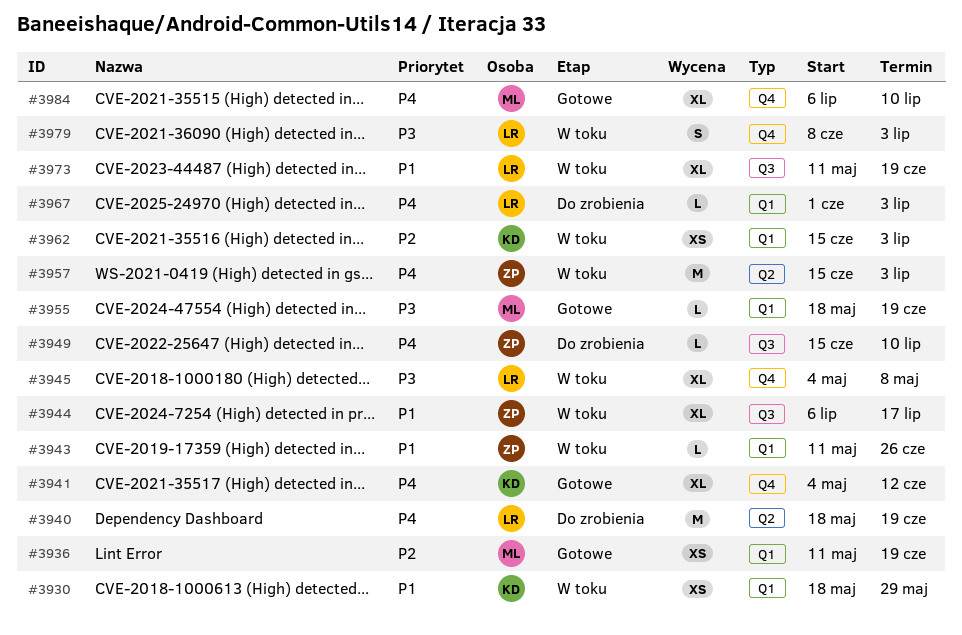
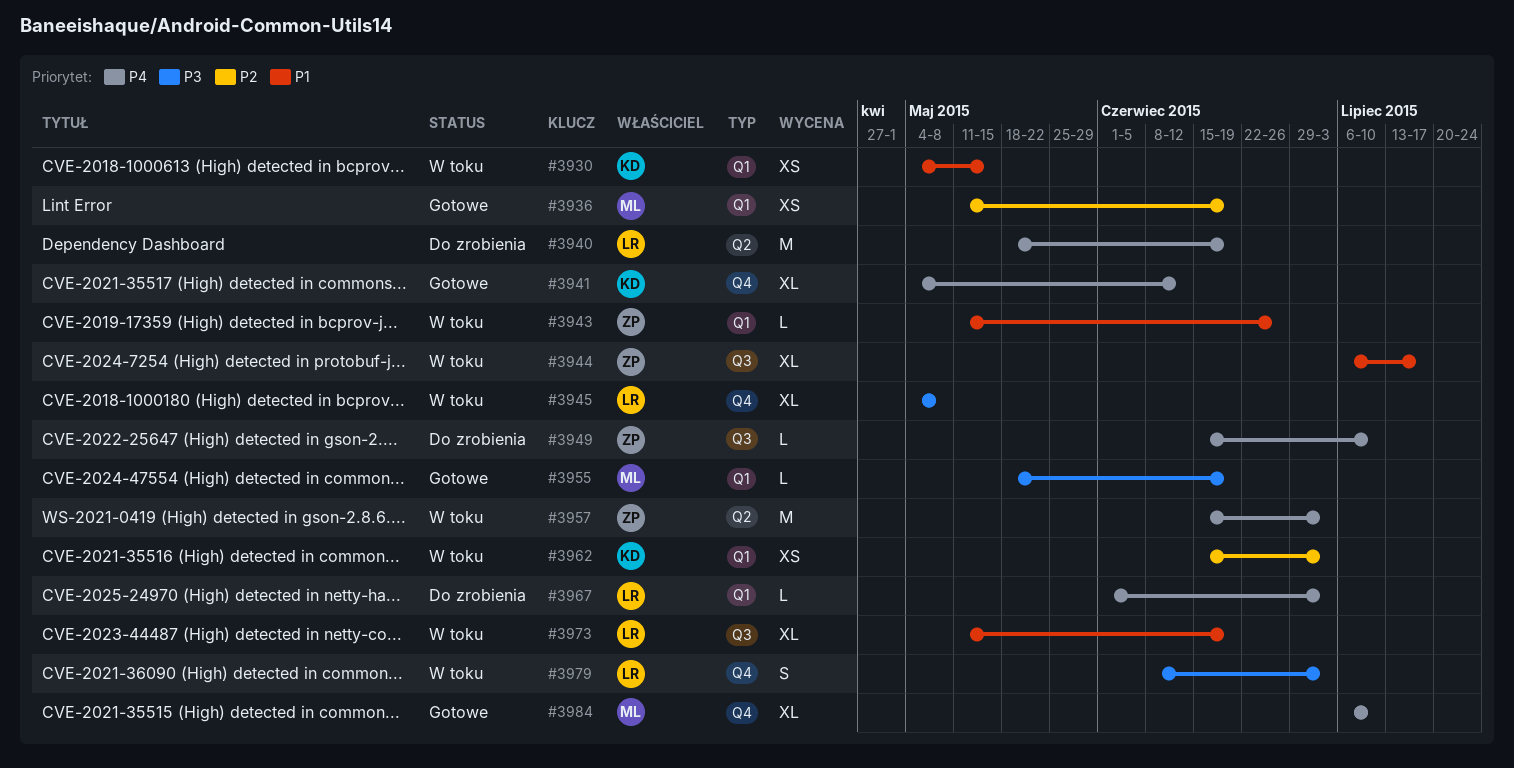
#3930, start: May 18 -> May 4
#3930, due: May 29 -> May 15

